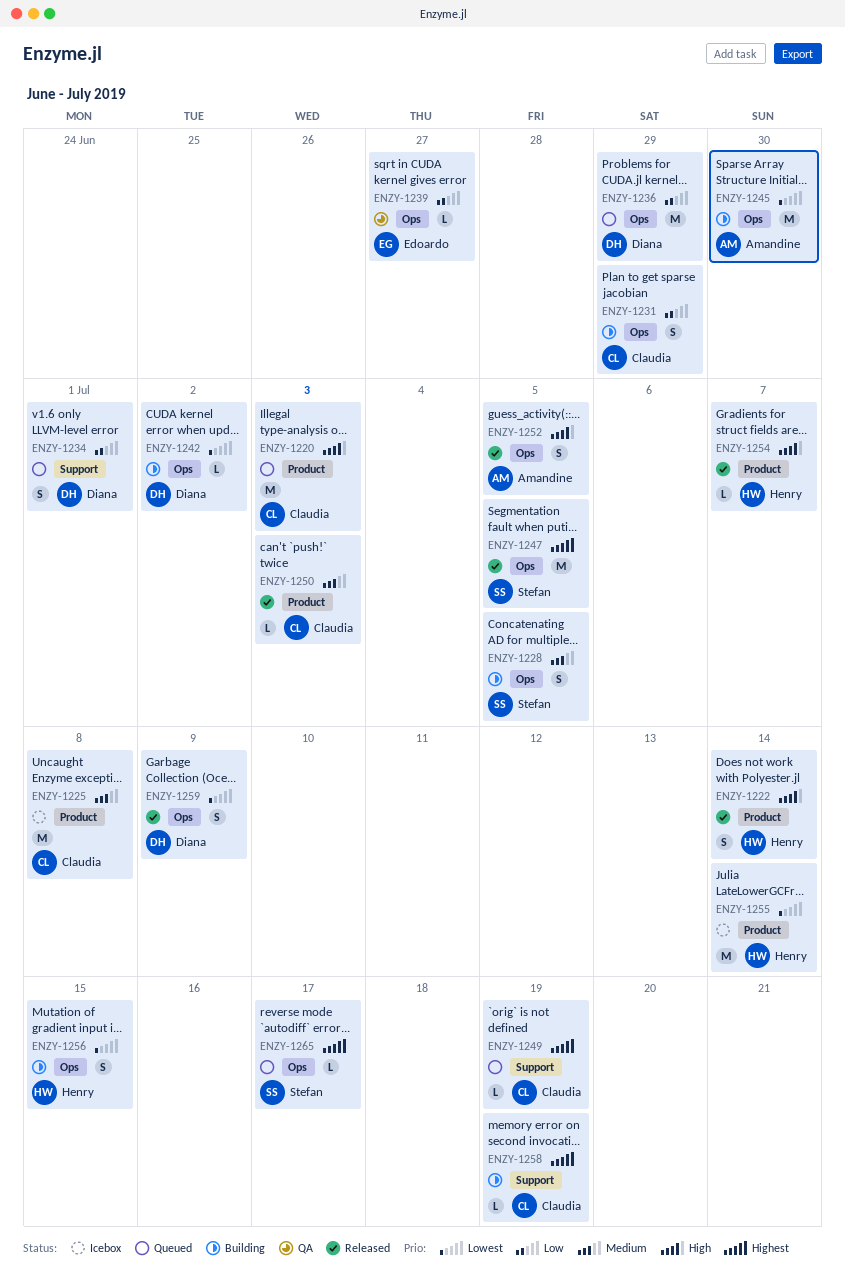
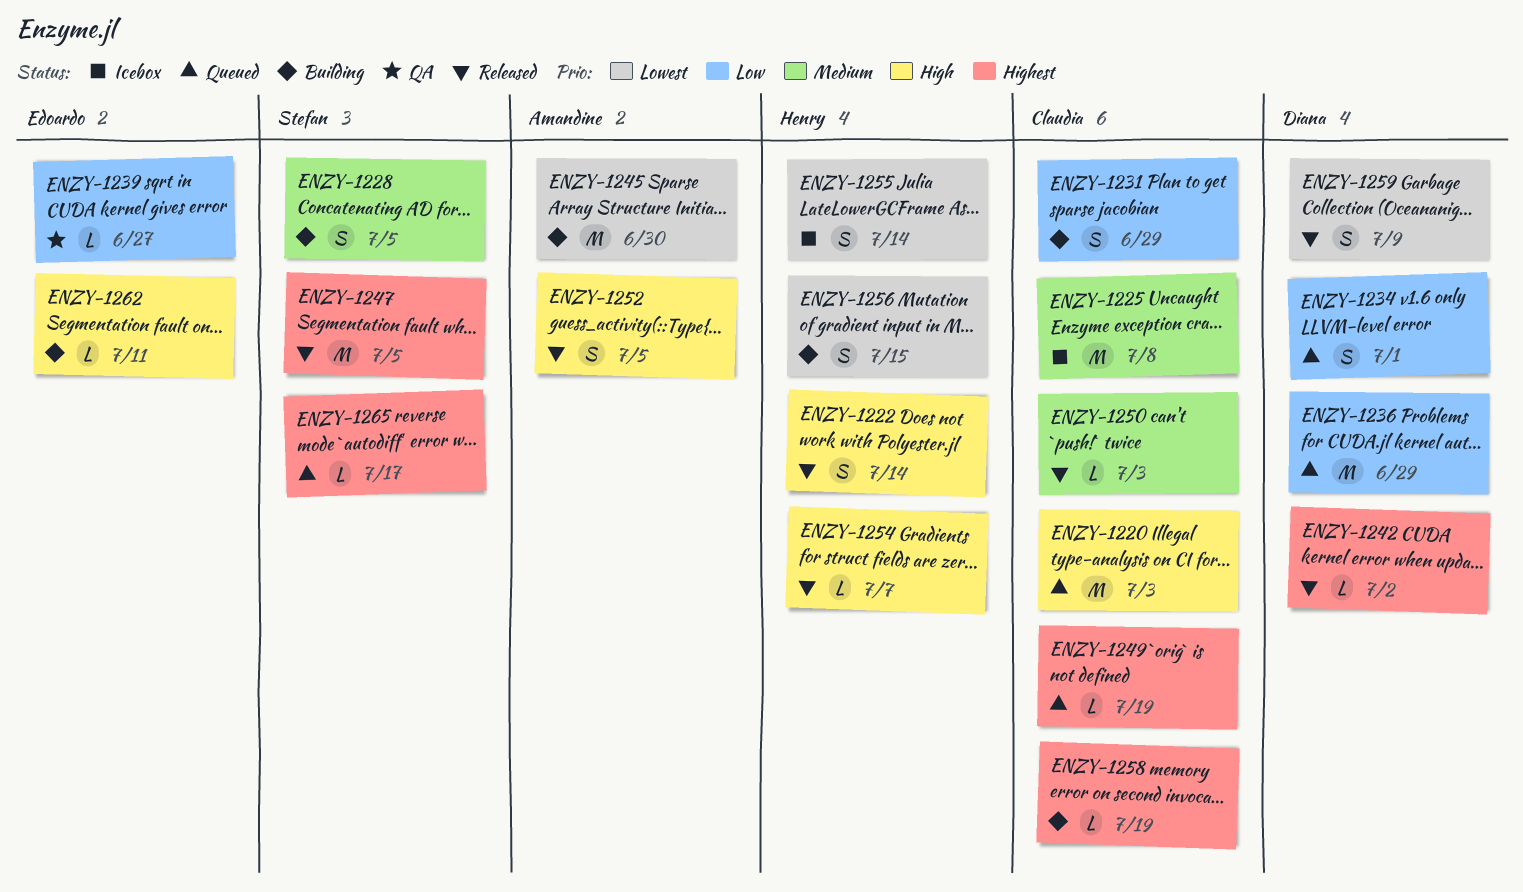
ENZY-1242, status: Building -> Released
ENZY-1242, priority: Lowest -> Highest
ENZY-1255, estimate: M -> S
ENZY-1262: none -> present

